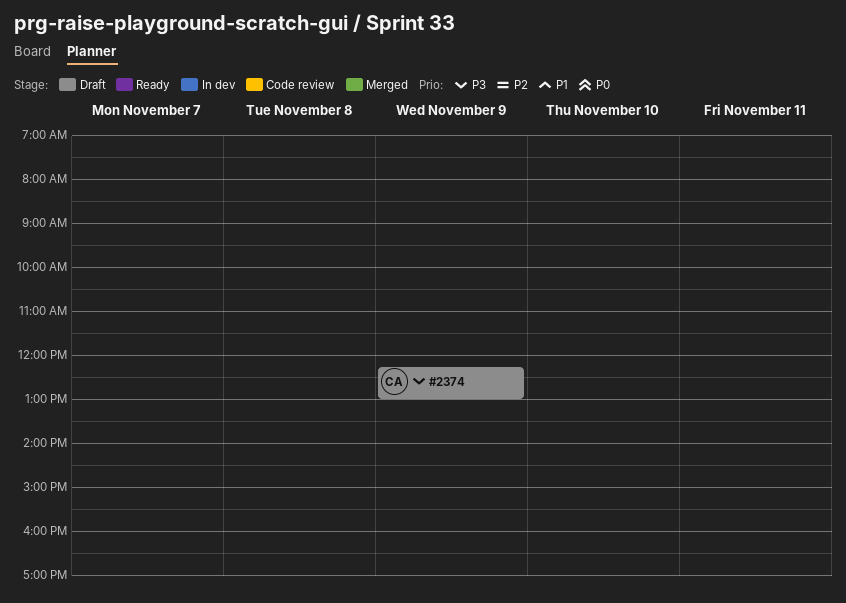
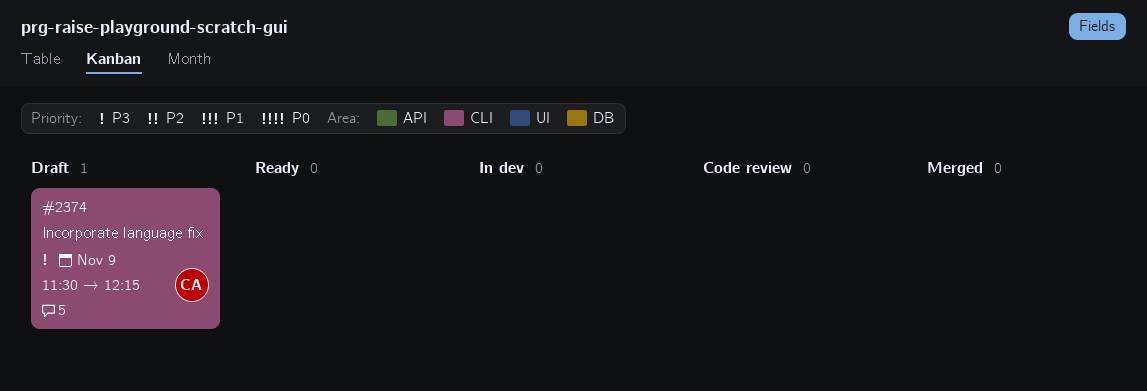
#2374, begins: 12:15 -> 11:30
#2374, ends: 13:00 -> 12:15

